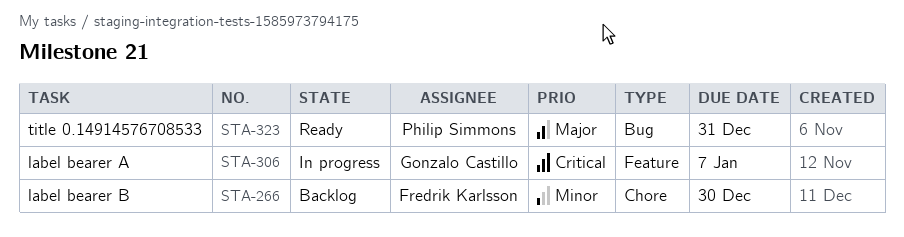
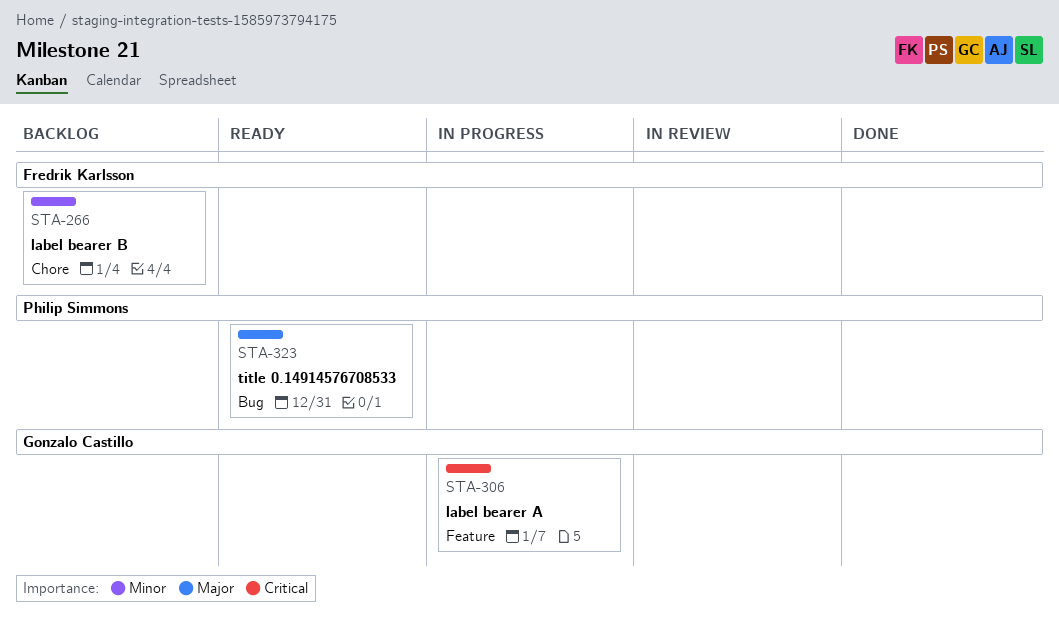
STA-266, due: Dec 30 -> Jan 4

